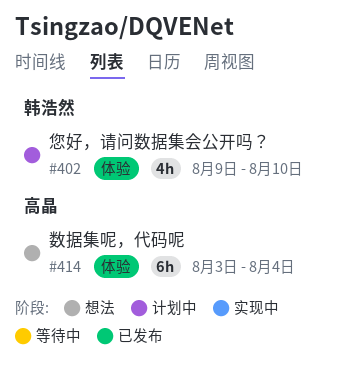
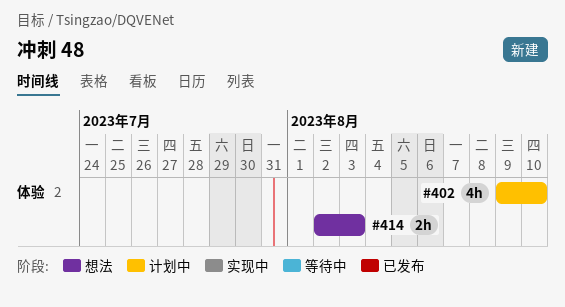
#414, estimate: 6h -> 2h
#414, start: Aug 3 -> Aug 2
#414, due: Aug 4 -> Aug 3

